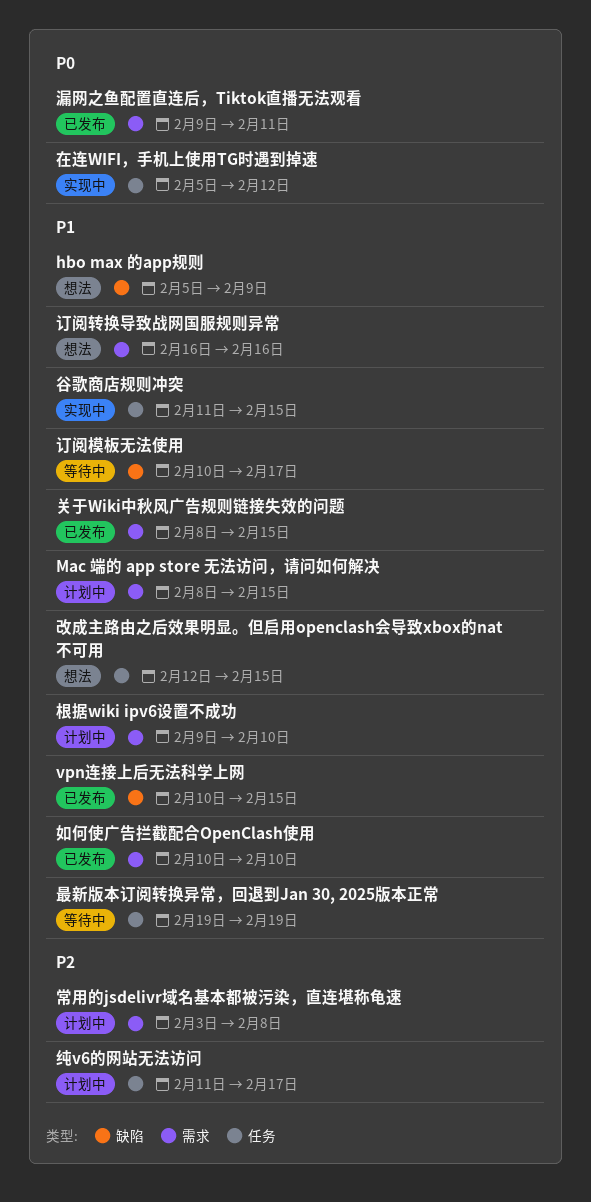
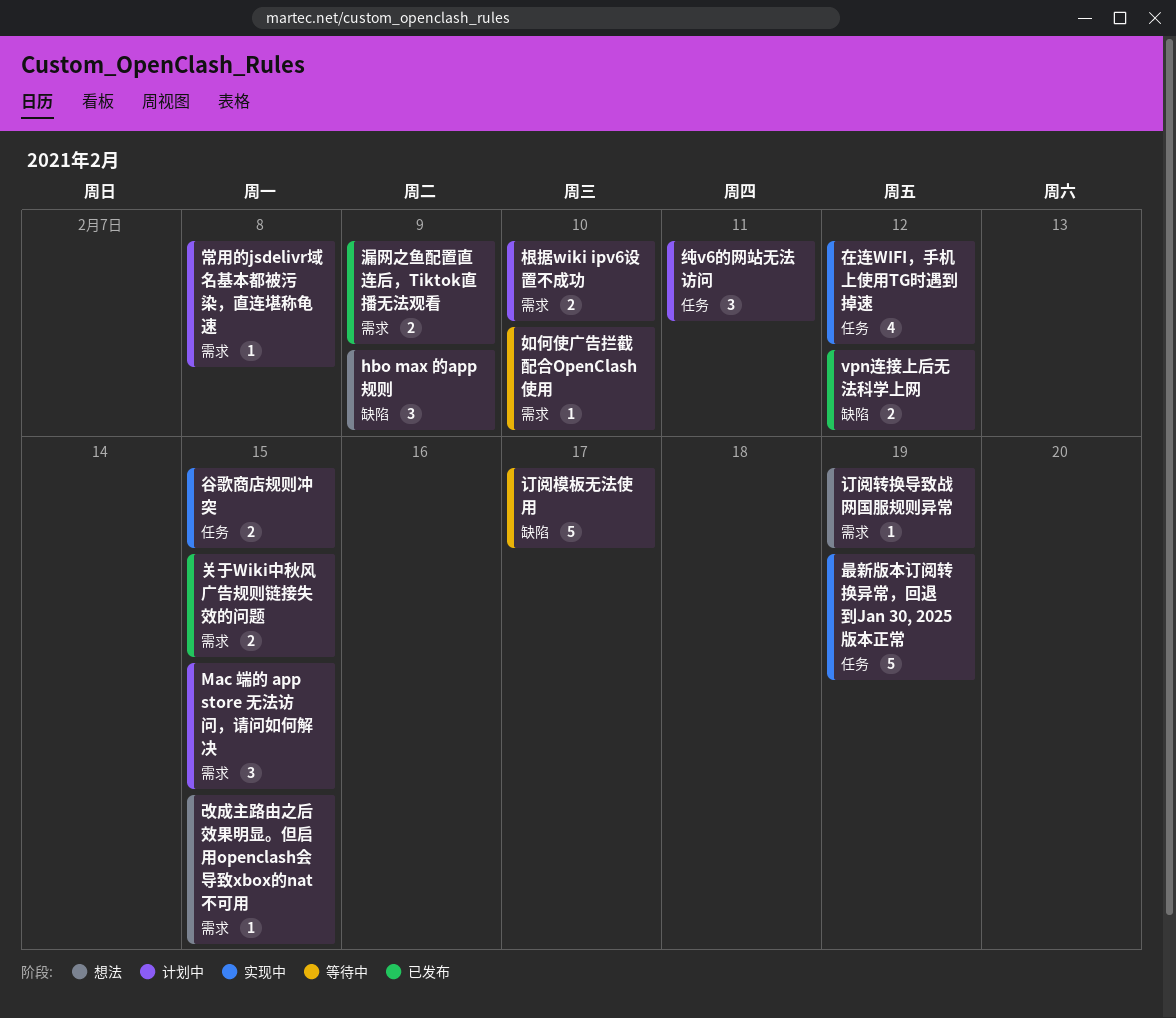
vpn连接上后无法科学上网, due: Feb 15 -> Feb 12
如何使广告拦截配合OpenClash使用, status: 已发布 -> 等待中
改成主路由之后效果明显。但启用openclash会导致xbox的nat不可用, label: 任务 -> 需求
最新版本订阅转换异常，回退到Jan 30, 2025版本正常, status: 等待中 -> 实现中
漏网之鱼配置直连后，Tiktok直播无法观看, due: Feb 11 -> Feb 9
纯v6的网站无法访问, due: Feb 17 -> Feb 11
订阅转换导致战网国服规则异常, due: Feb 16 -> Feb 19

